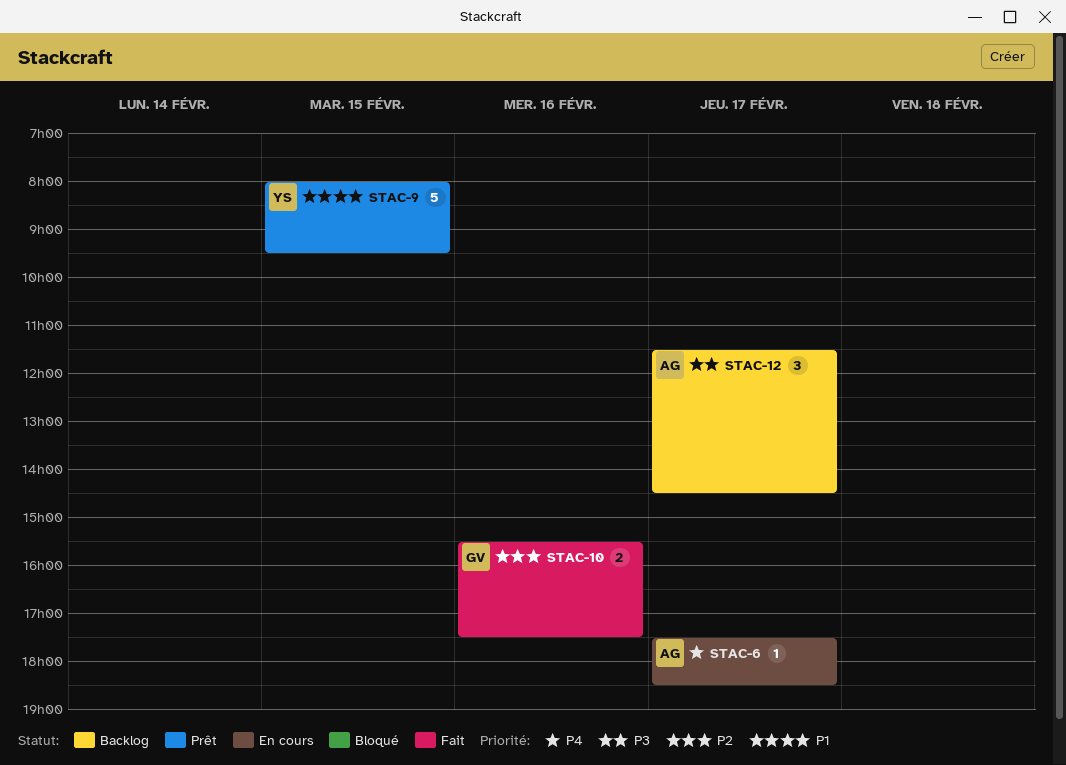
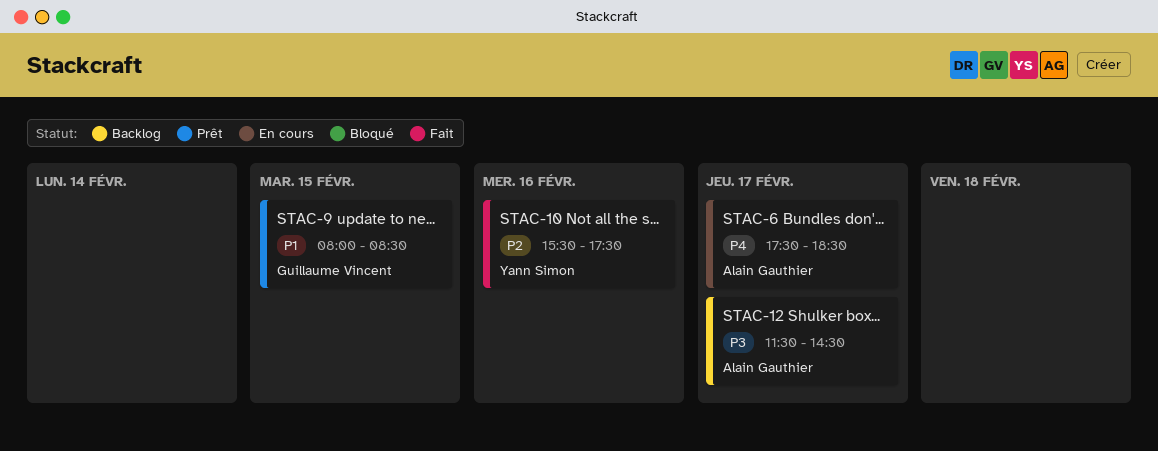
STAC-9, owner: Yann Simon -> Guillaume Vincent
STAC-9, ends: 09:30 -> 08:30
STAC-10, owner: Guillaume Vincent -> Yann Simon

